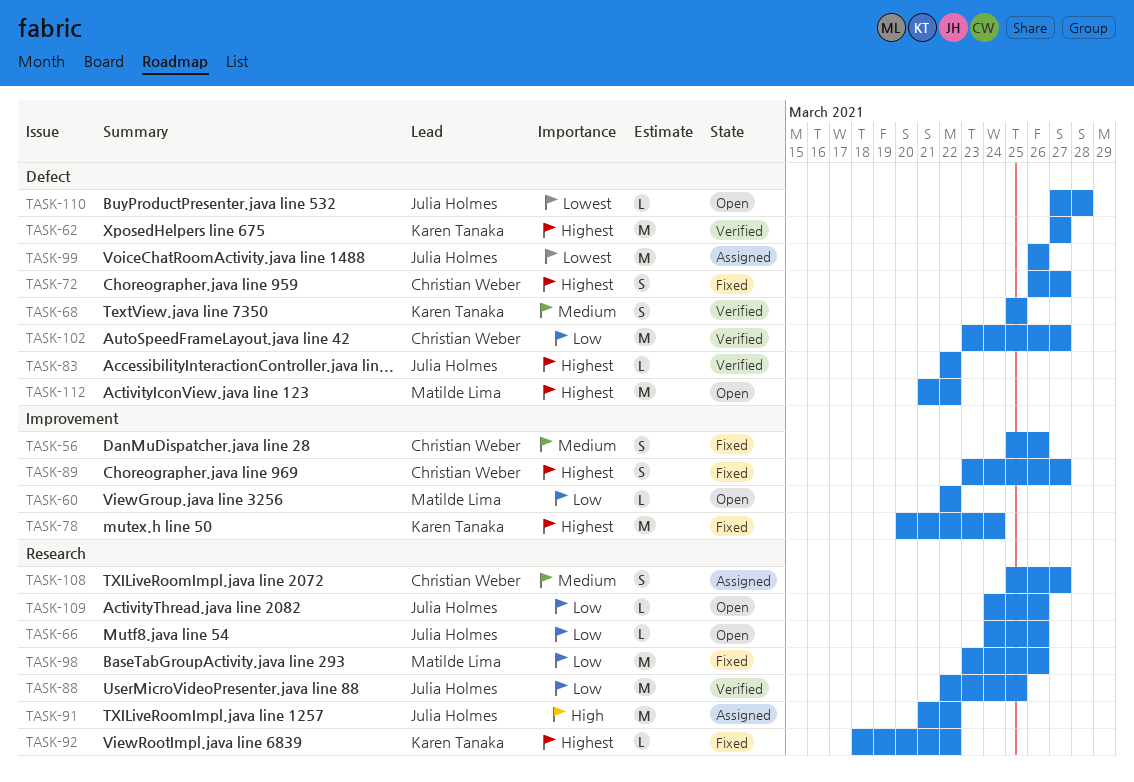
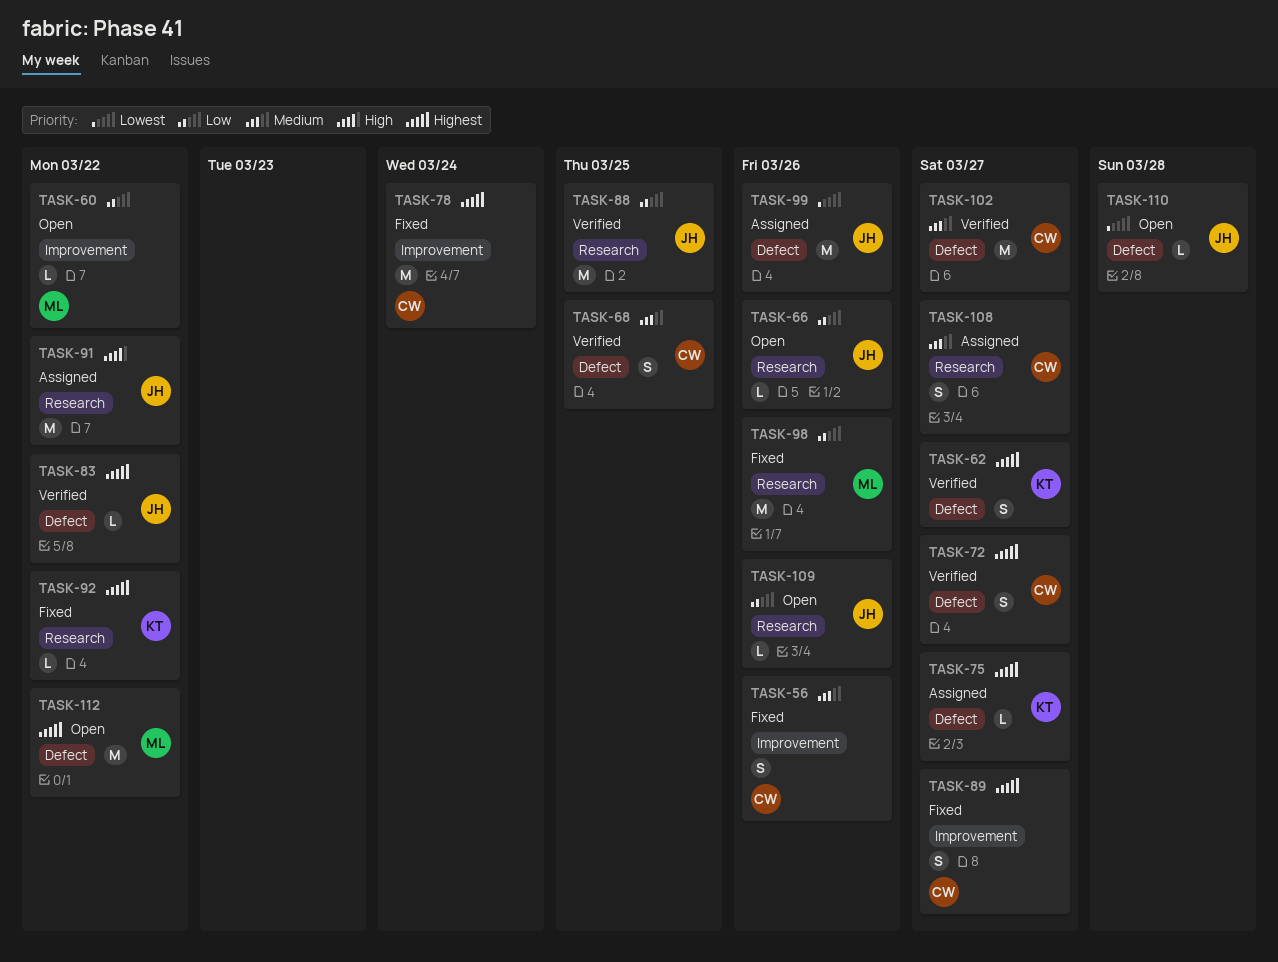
TASK-62, estimate: M -> S
TASK-68, owner: Karen Tanaka -> Christian Weber
TASK-72, status: Fixed -> Verified
TASK-75: none -> present
TASK-78, owner: Karen Tanaka -> Christian Weber
TASK-102, priority: Low -> Medium

